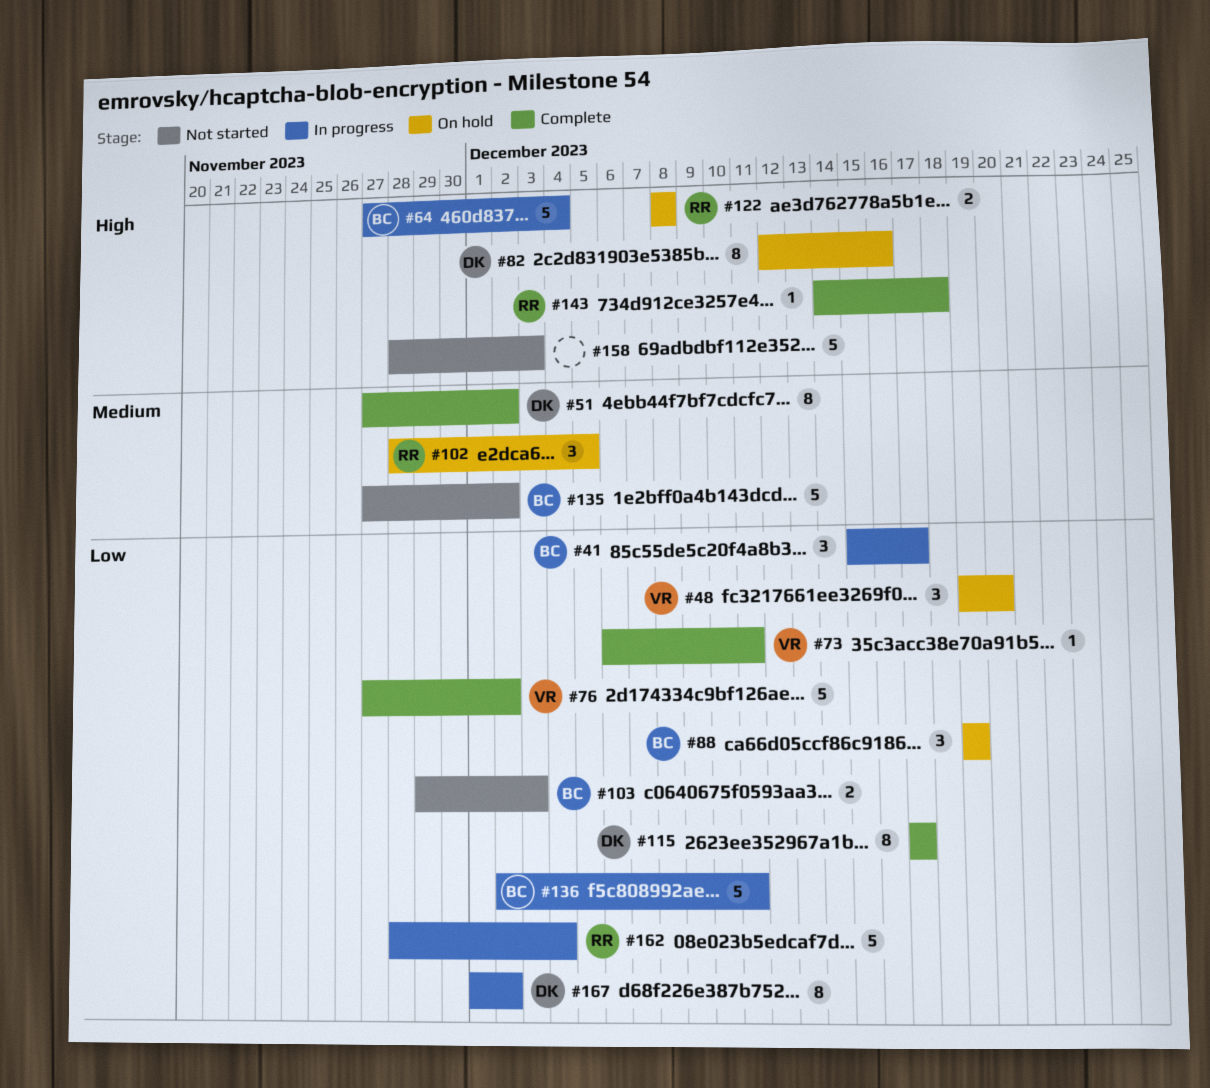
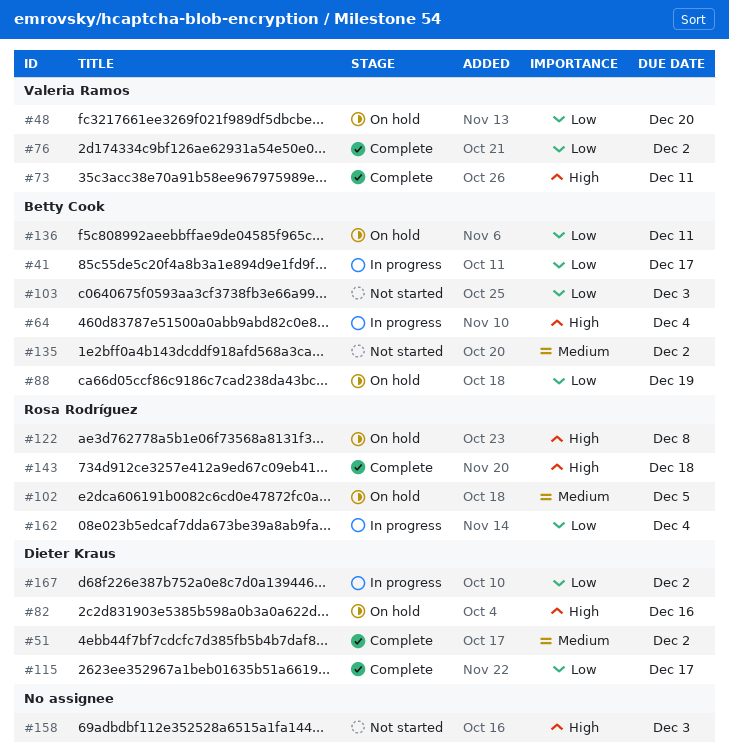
#73, priority: Low -> High
#136, status: In progress -> On hold

